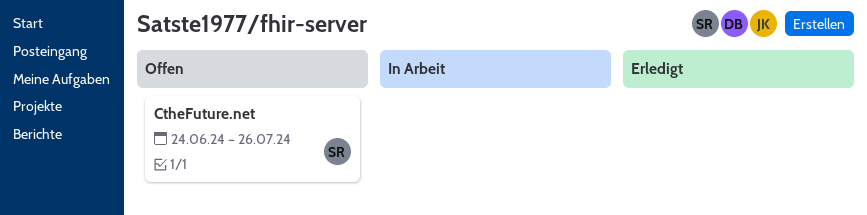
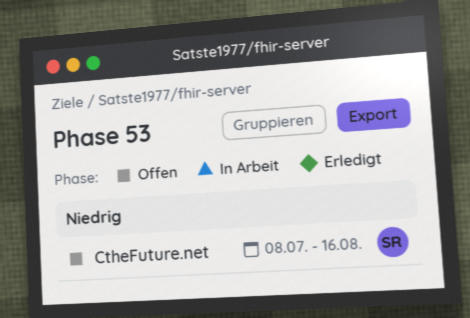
CtheFuture.net, start: Jun 24 -> Jul 8
CtheFuture.net, due: Jul 26 -> Aug 16

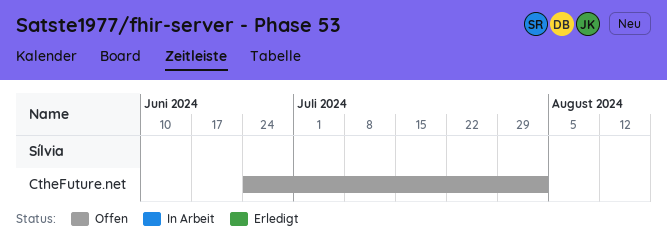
CtheFuture.net, start: Jul 8 -> Jun 24
CtheFuture.net, due: Aug 16 -> Aug 2

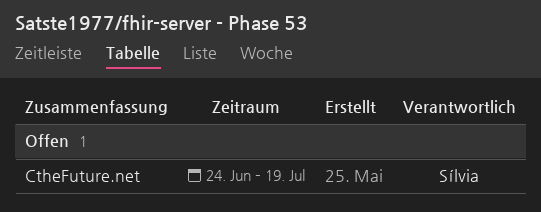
CtheFuture.net, due: Aug 2 -> Jul 19

